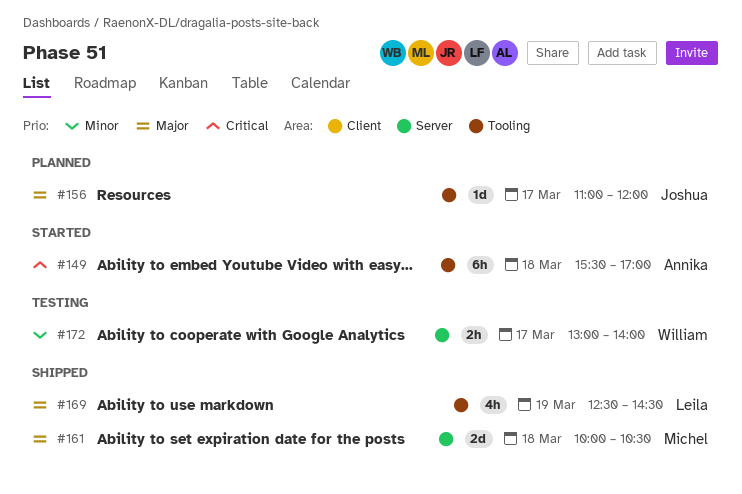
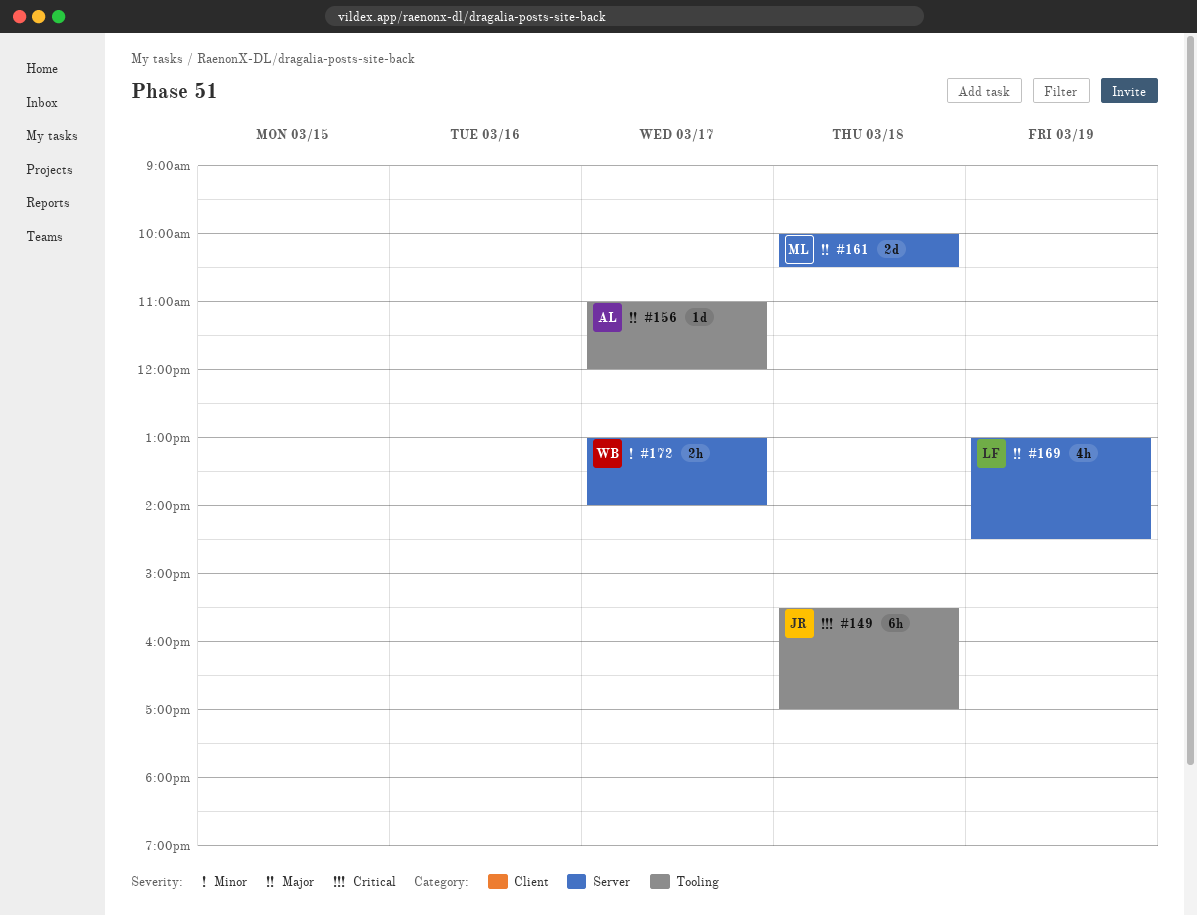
#149, owner: Annika -> Joshua
#156, owner: Joshua -> Annika
#169, label: Tooling -> Server
#169, begins: 12:30 -> 13:00

